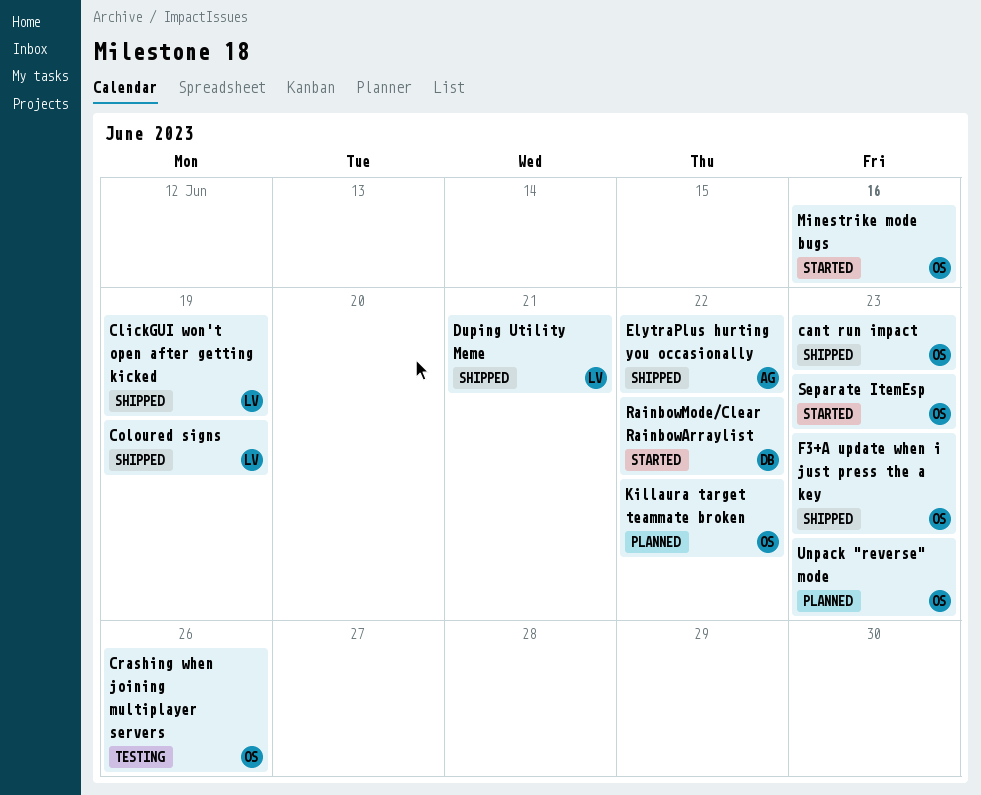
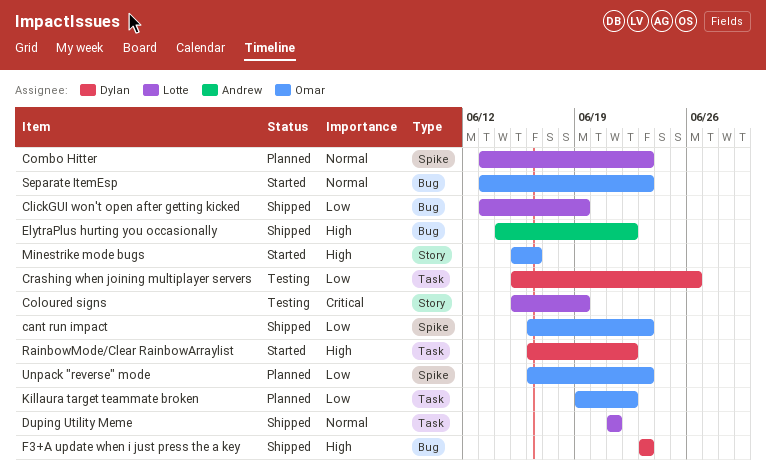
Coloured signs, status: Shipped -> Testing
Combo Hitter: none -> present
Crashing when joining multiplayer servers, owner: Omar -> Dylan
F3+A update when i just press the a key, owner: Omar -> Dylan

